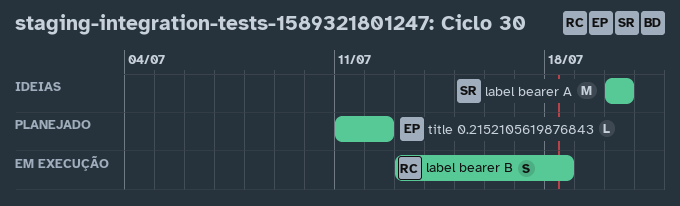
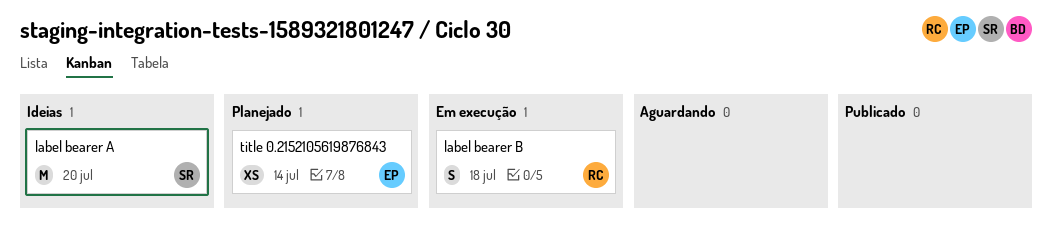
title 0.2152105619876843, estimate: L -> XS
title 0.2152105619876843, due: Jul 12 -> Jul 14

